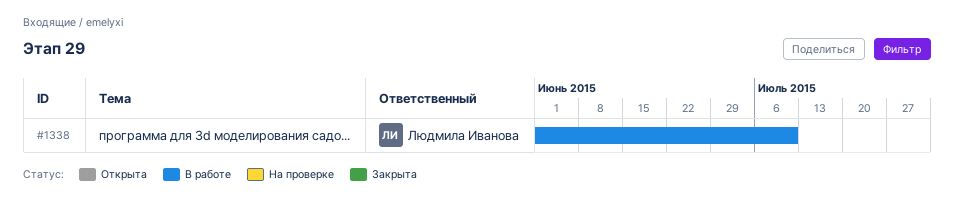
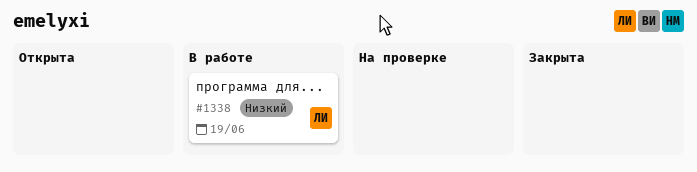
#1338, due: Jul 10 -> Jun 19

